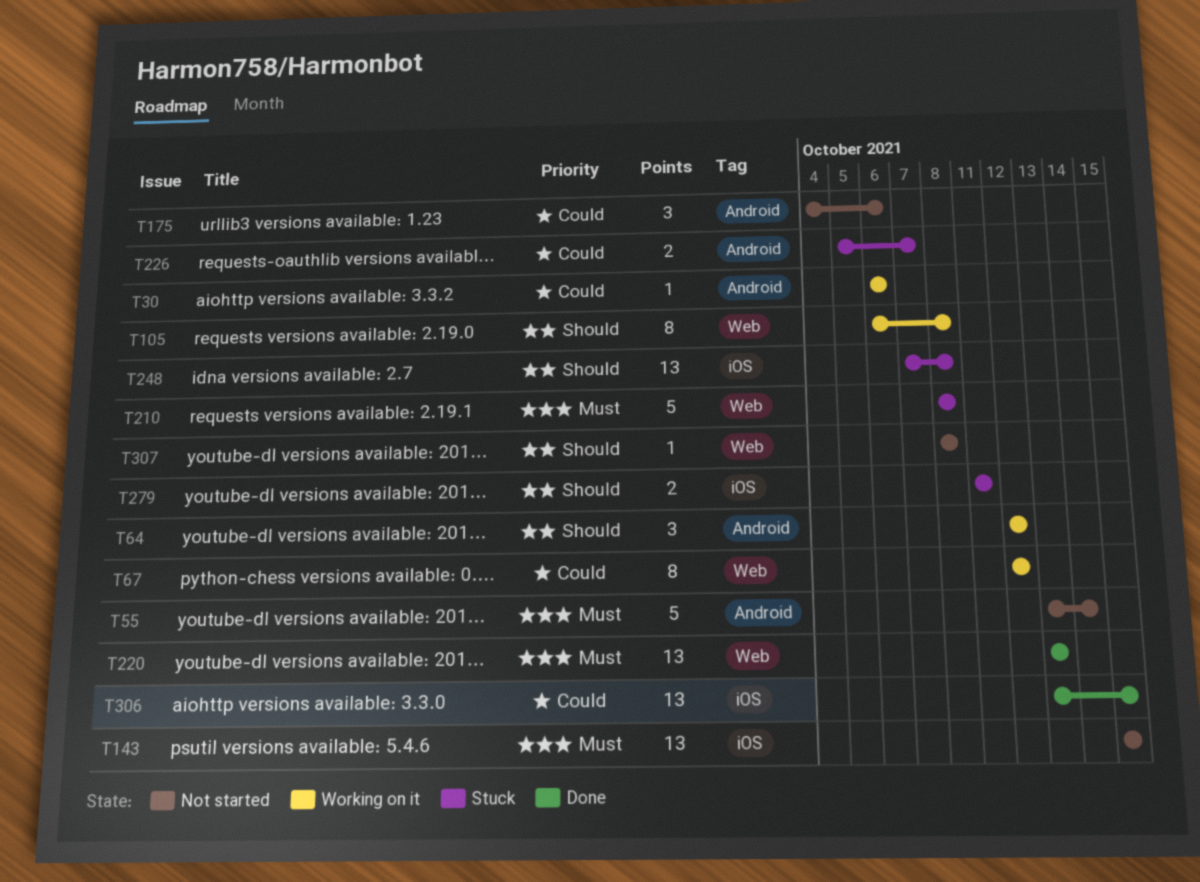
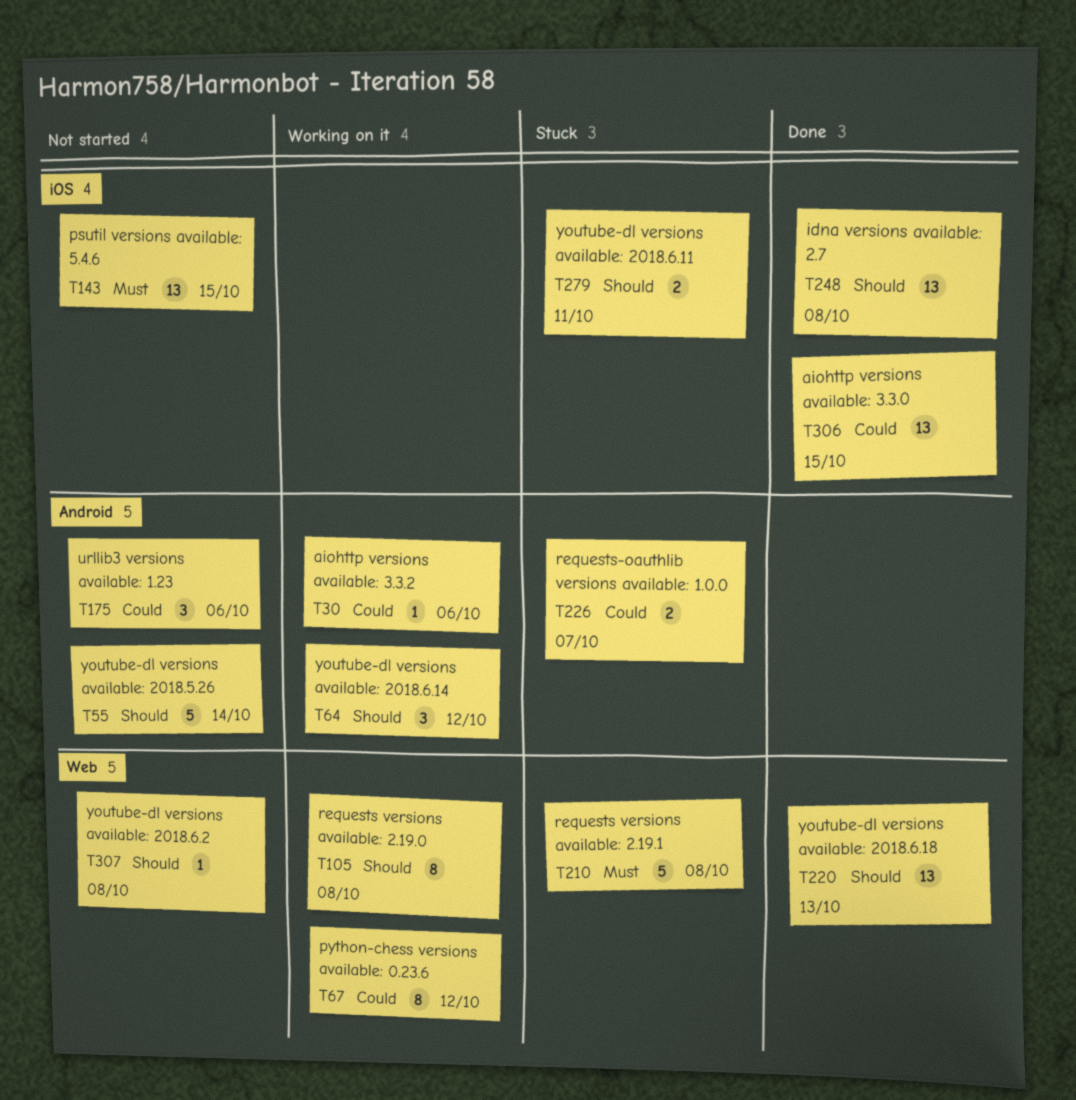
T55, priority: Must -> Should
T220, priority: Must -> Should
T248, status: Stuck -> Done

